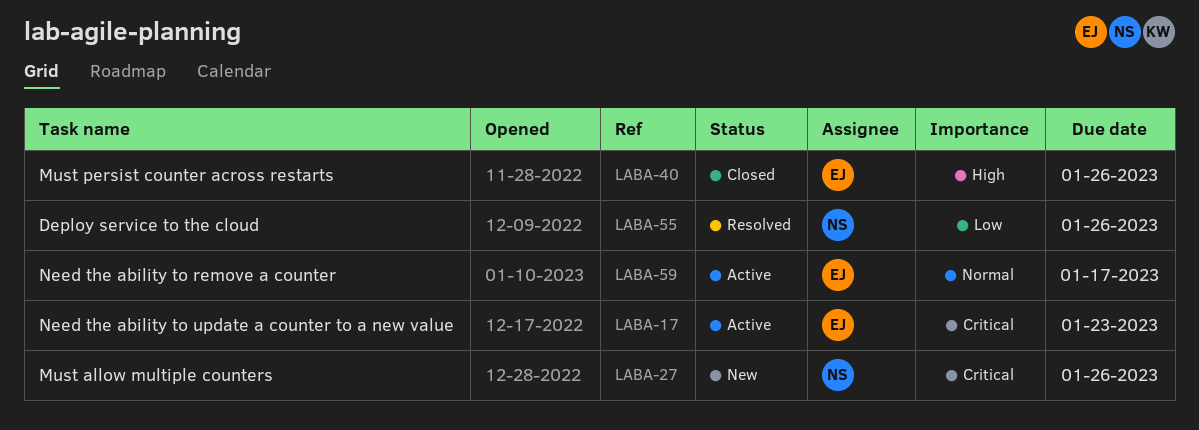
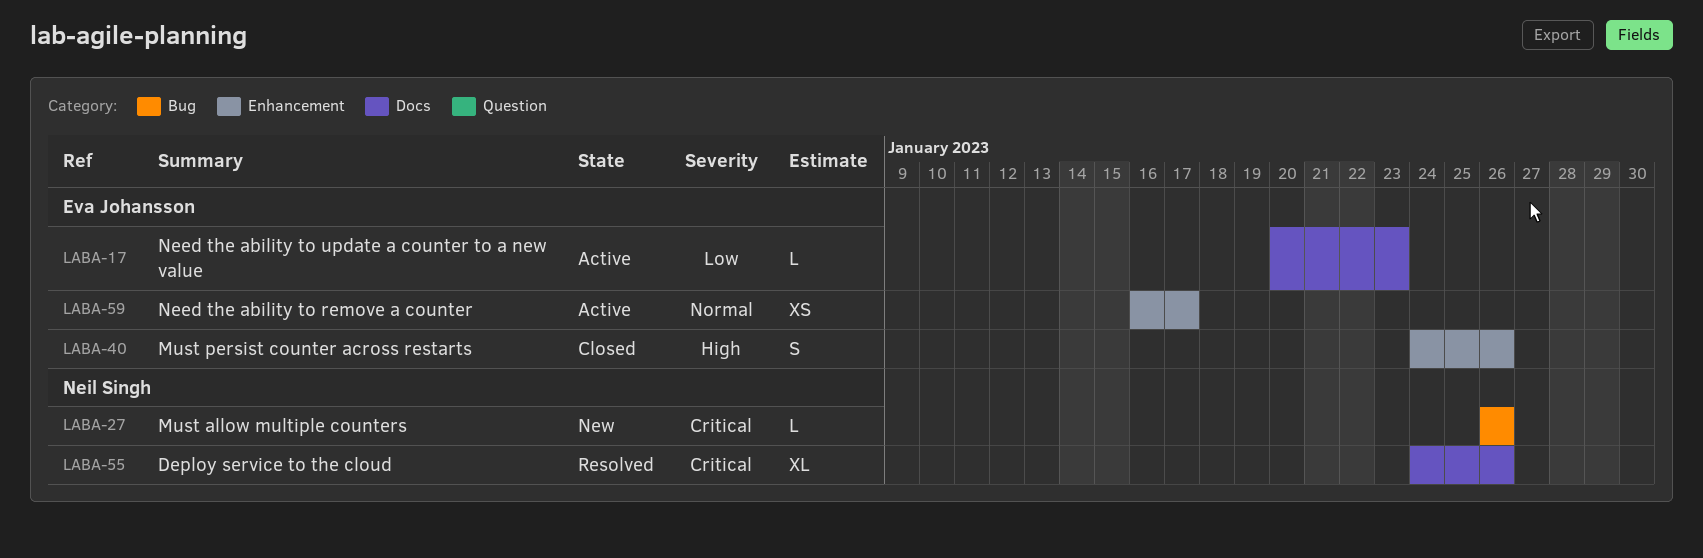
LABA-17, priority: Critical -> Low
LABA-55, priority: Low -> Critical

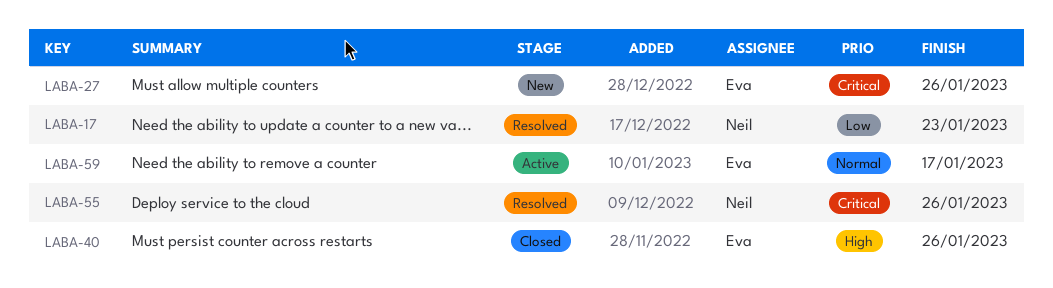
LABA-17, status: Active -> Resolved
LABA-17, owner: Eva Johansson -> Neil Singh
LABA-27, owner: Neil Singh -> Eva Johansson

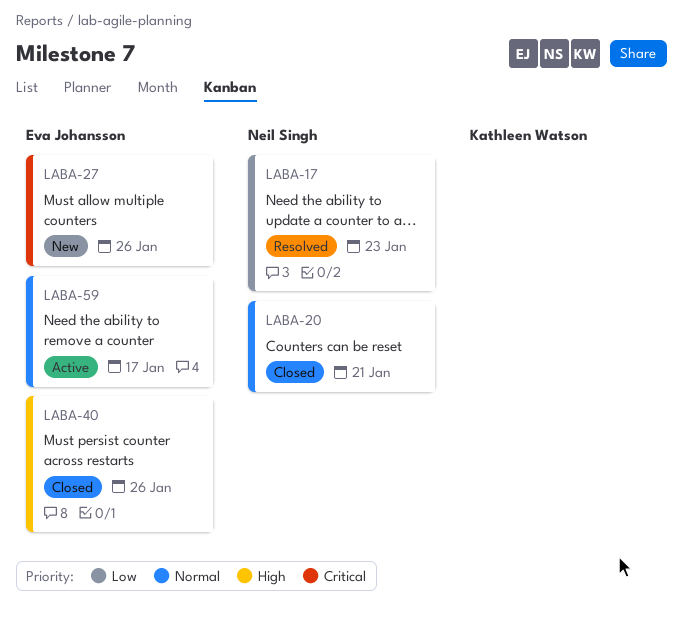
LABA-20: none -> present
LABA-55: present -> none

